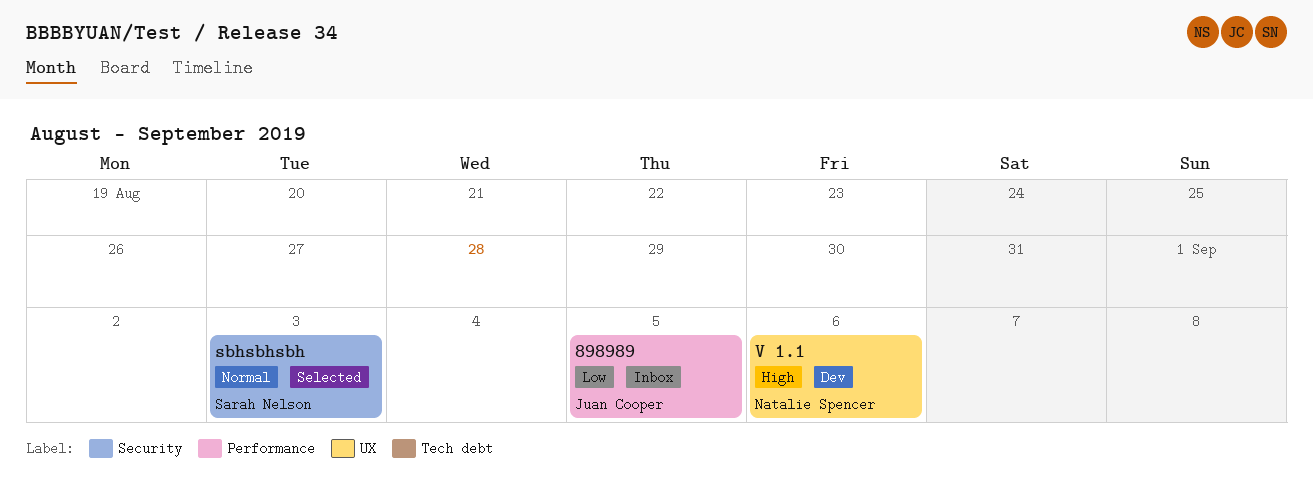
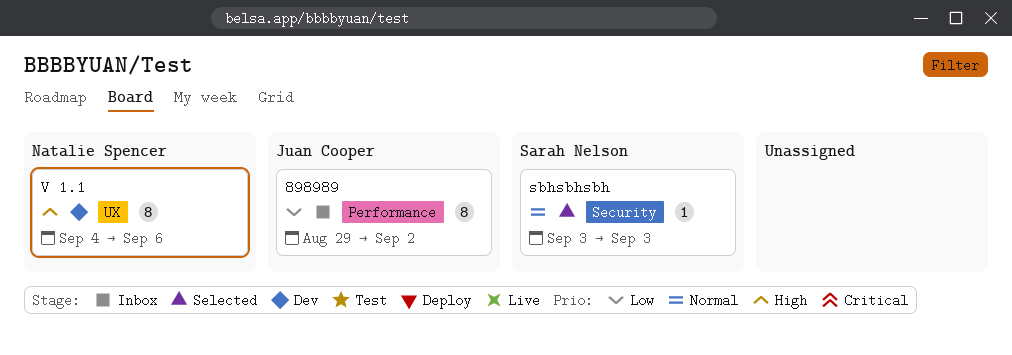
898989, due: Sep 5 -> Sep 2

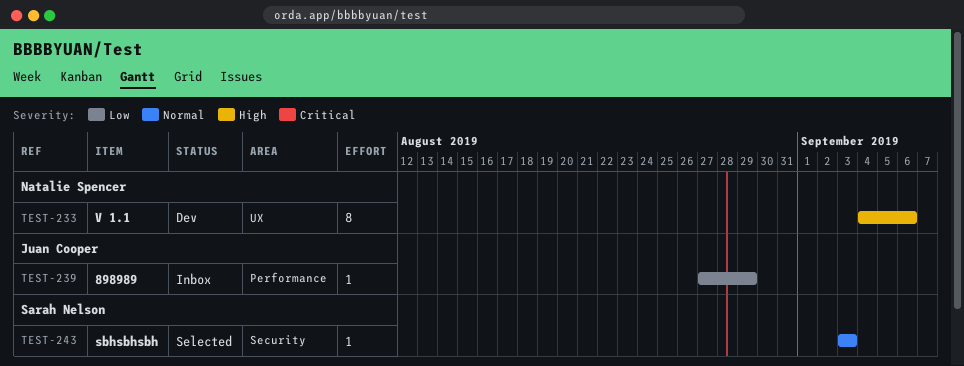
898989, estimate: 8 -> 1
898989, start: Aug 29 -> Aug 27
898989, due: Sep 2 -> Aug 29

